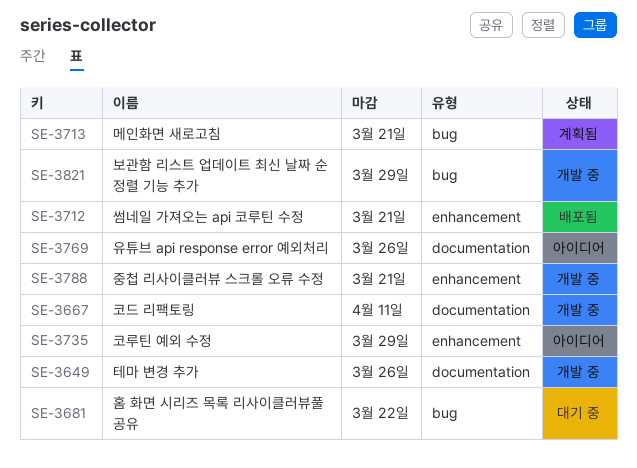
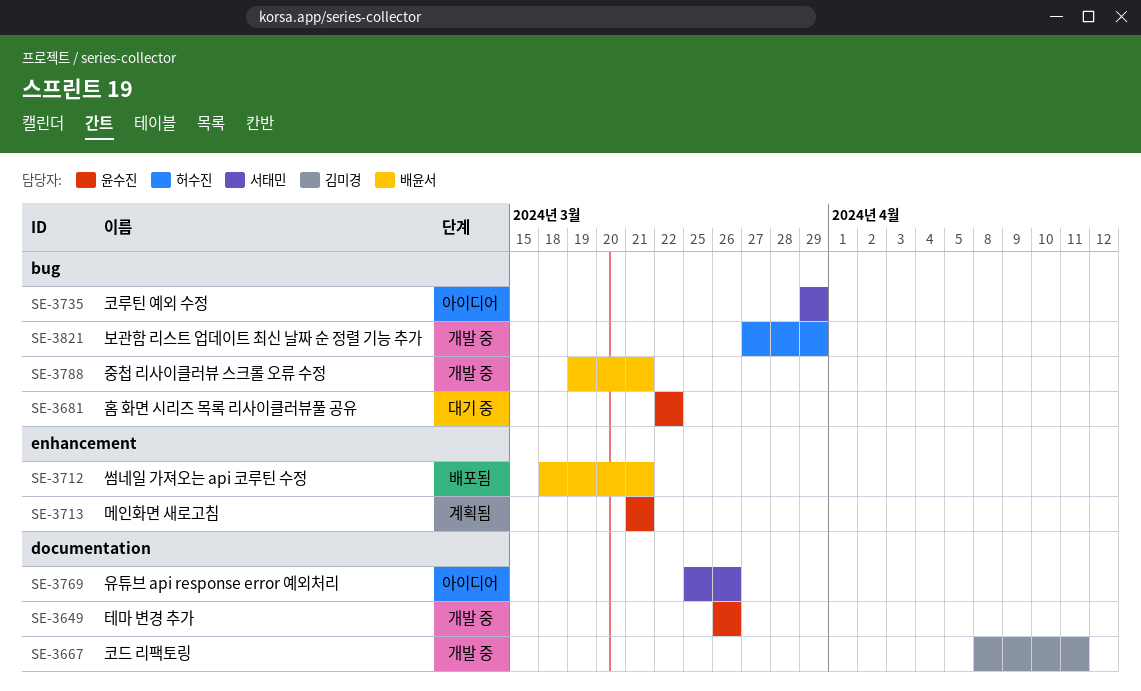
SE-3713, label: bug -> enhancement
SE-3735, label: enhancement -> bug
SE-3788, label: enhancement -> bug

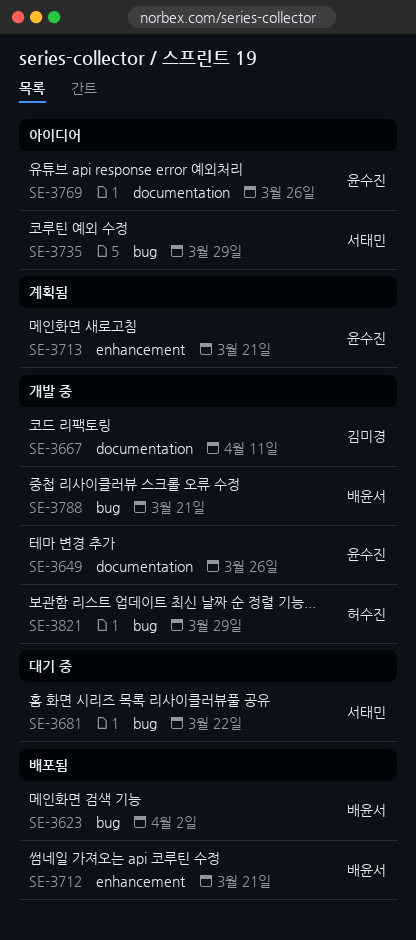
SE-3623: none -> present
SE-3681, owner: 윤수진 -> 서태민
SE-3769, owner: 서태민 -> 윤수진

